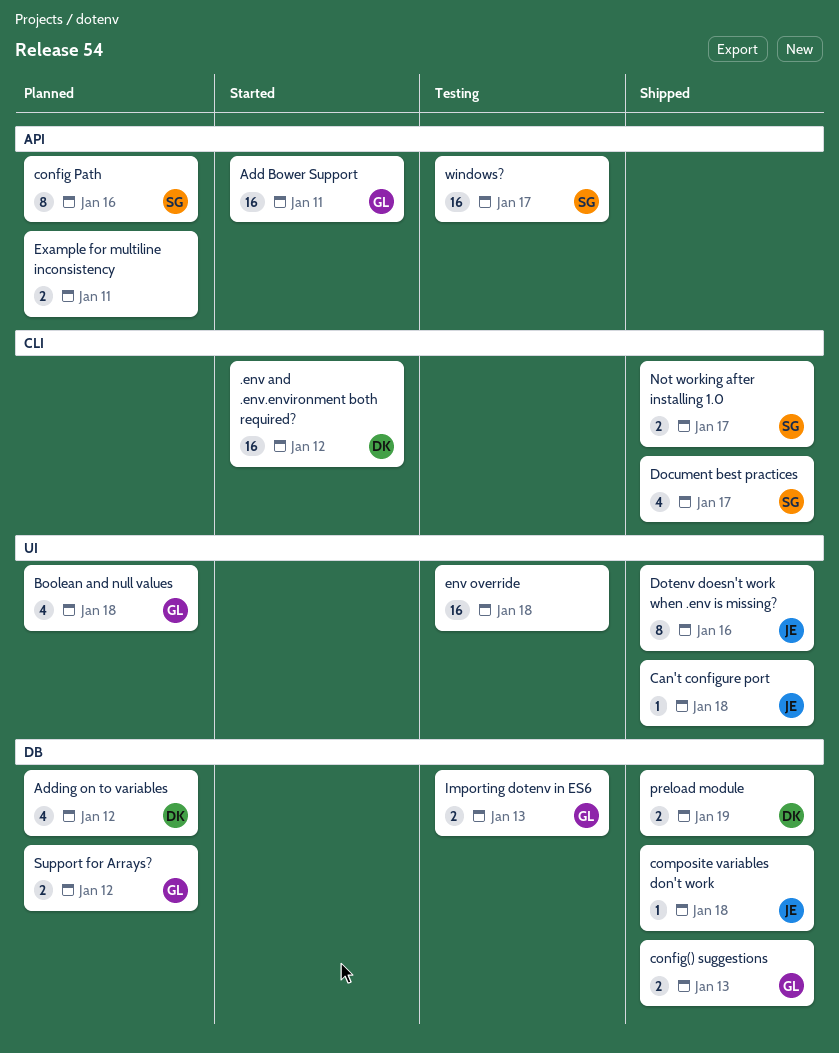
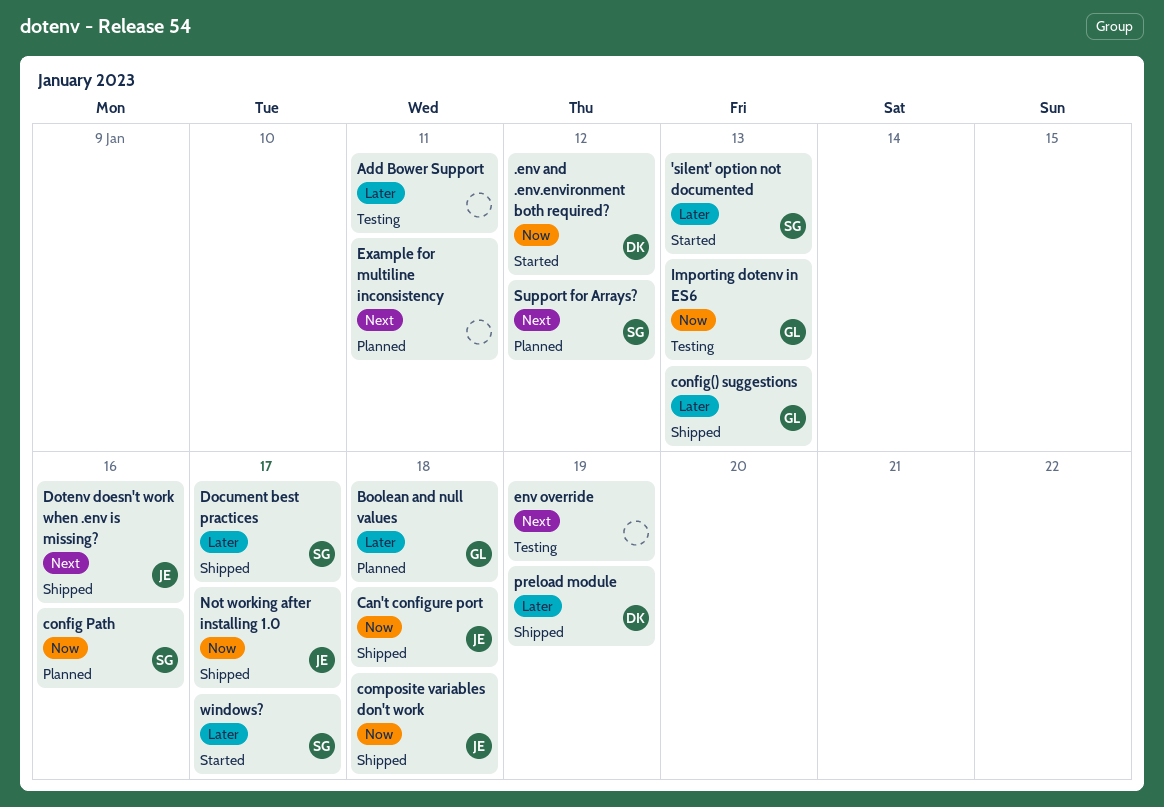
'silent' option not documented: none -> present
Add Bower Support, status: Started -> Testing
Add Bower Support, owner: GL -> none
Adding on to variables: present -> none
env override, due: Jan 18 -> Jan 19
Not working after installing 1.0, owner: SG -> JE
Support for Arrays?, owner: GL -> SG
windows?, status: Testing -> Started

